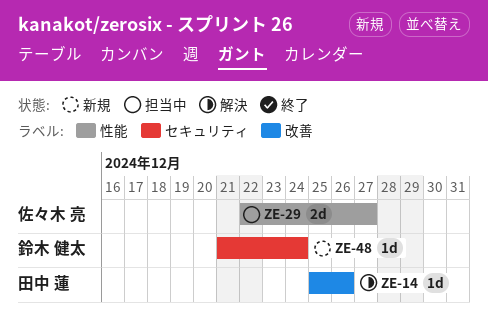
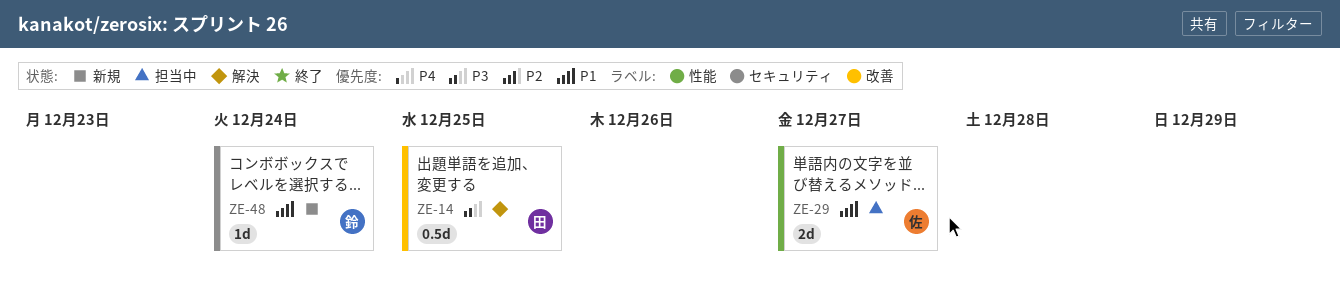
ZE-14, estimate: 1d -> 0.5d
ZE-14, due: Dec 26 -> Dec 25

